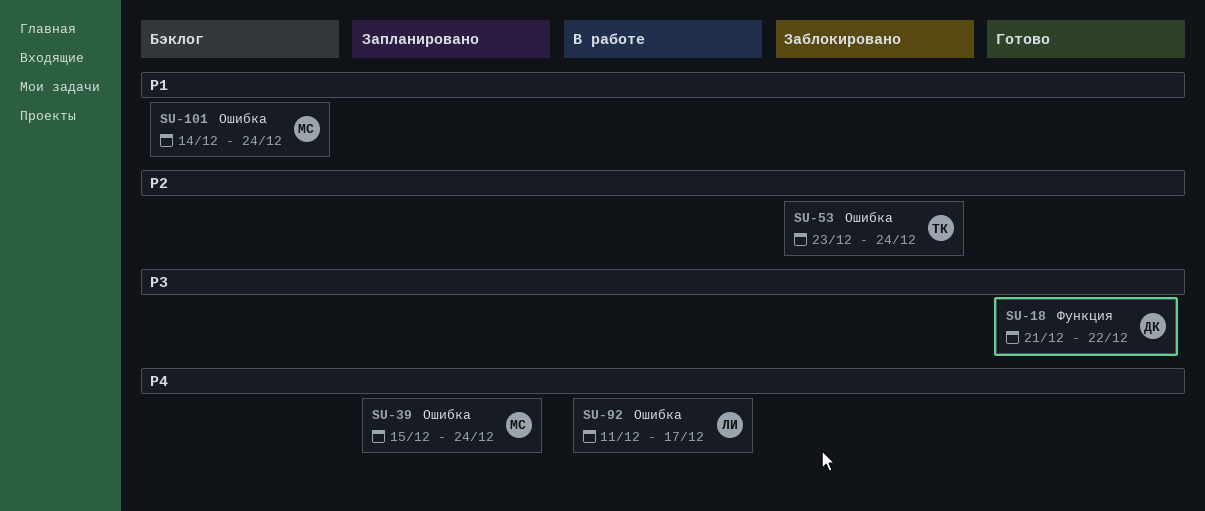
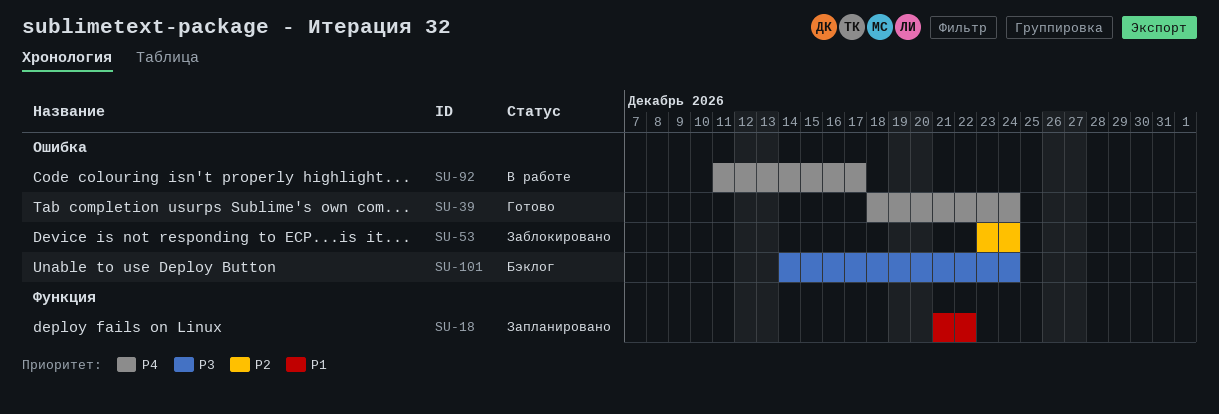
SU-18, status: Готово -> Запланировано
SU-18, priority: P3 -> P1
SU-39, status: Запланировано -> Готово
SU-39, start: Dec 15 -> Dec 18
SU-101, priority: P1 -> P3

